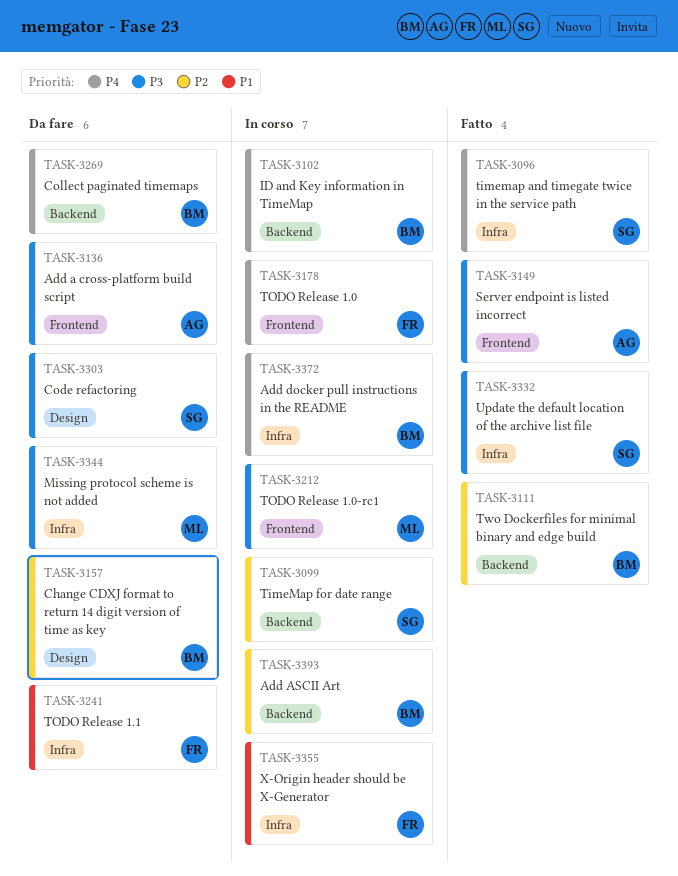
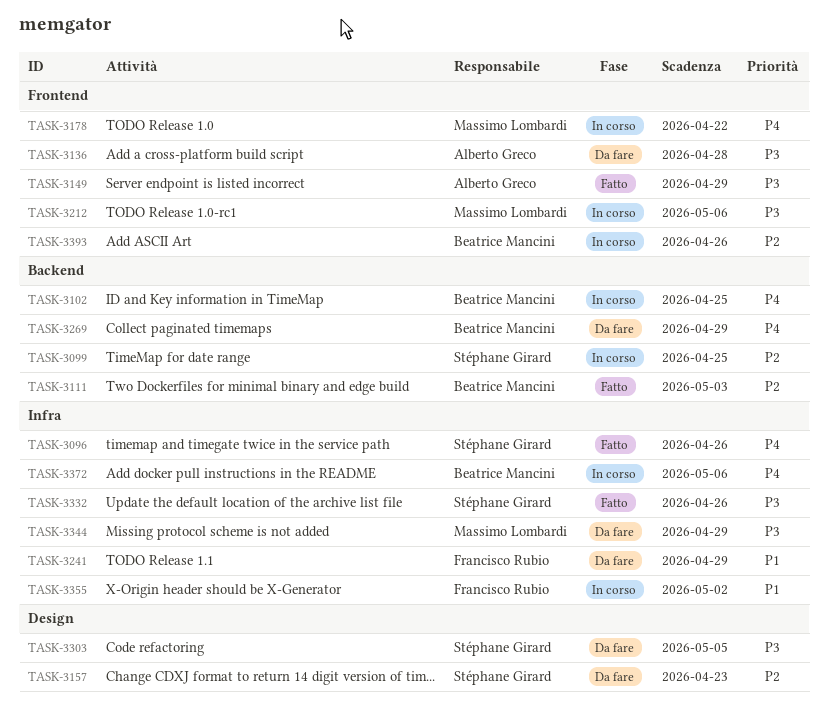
TASK-3157, owner: Beatrice Mancini -> Stéphane Girard
TASK-3178, owner: Francisco Rubio -> Massimo Lombardi
TASK-3393, label: Backend -> Frontend

